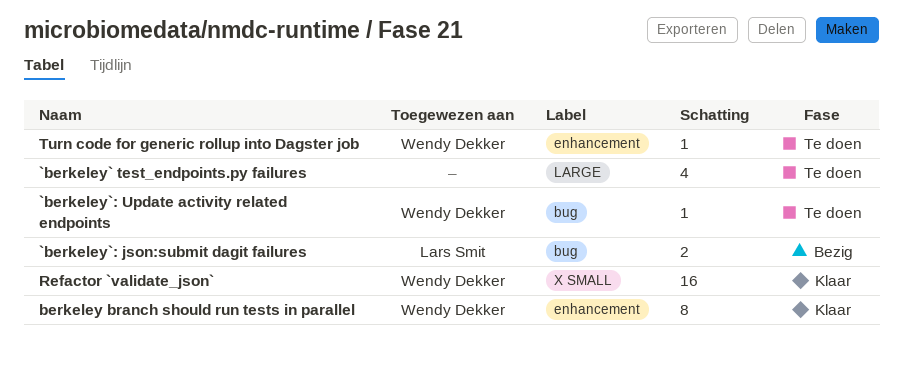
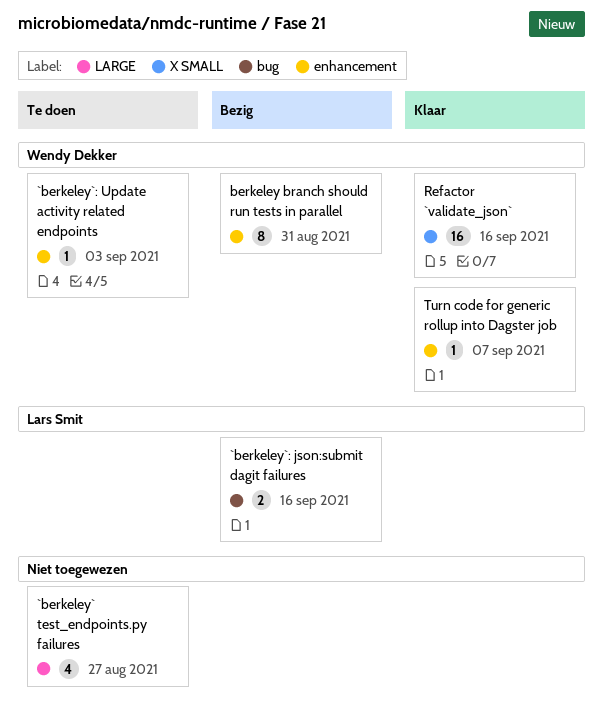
`berkeley`: Update activity related endpoints, label: bug -> enhancement
berkeley branch should run tests in parallel, status: Klaar -> Bezig
Turn code for generic rollup into Dagster job, status: Te doen -> Klaar

